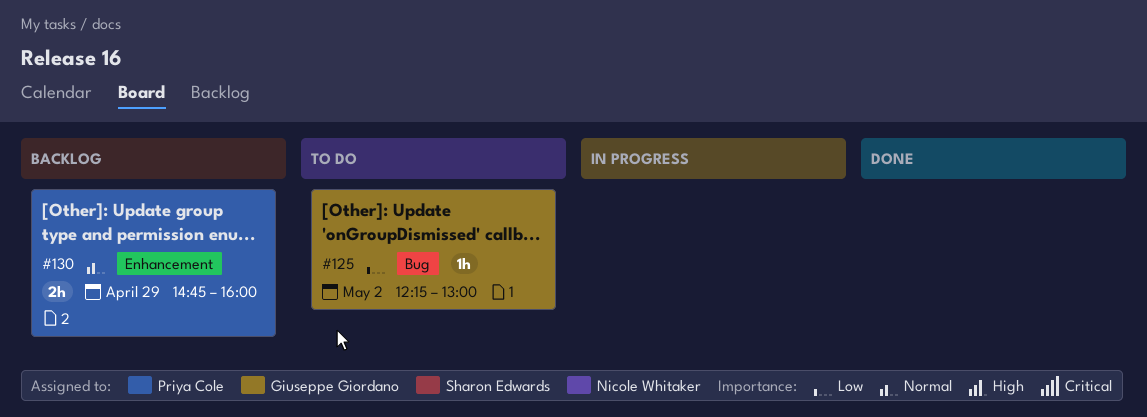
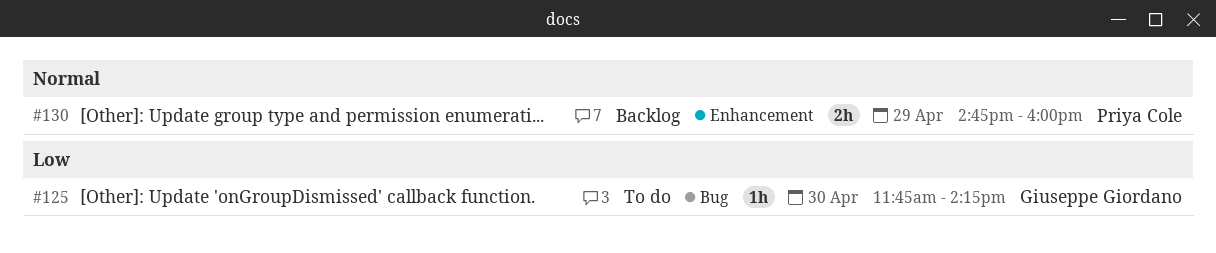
#125, day: May 2 -> Apr 30
#125, begins: 12:15 -> 11:45
#125, ends: 13:00 -> 14:15

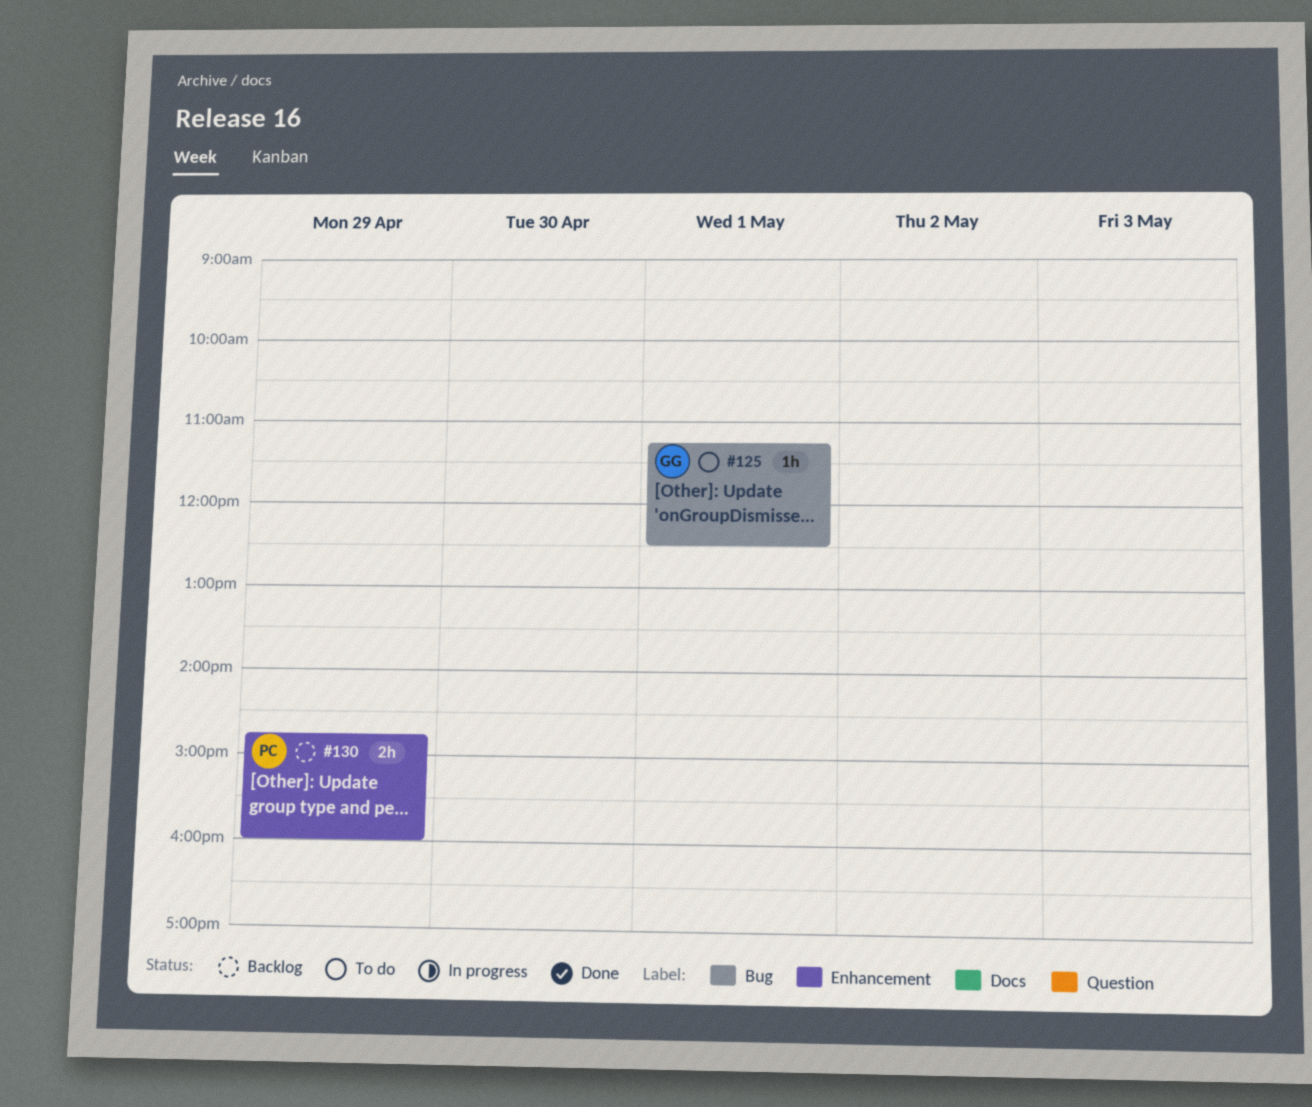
#125, day: Apr 30 -> May 1
#125, begins: 11:45 -> 11:15
#125, ends: 14:15 -> 12:30

